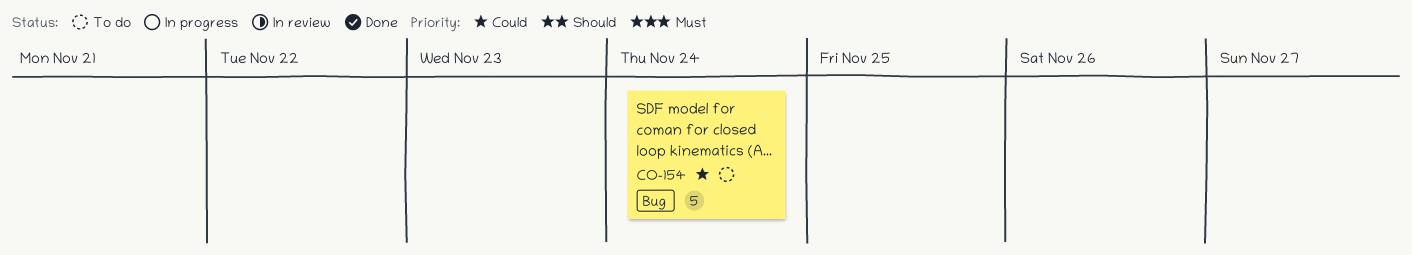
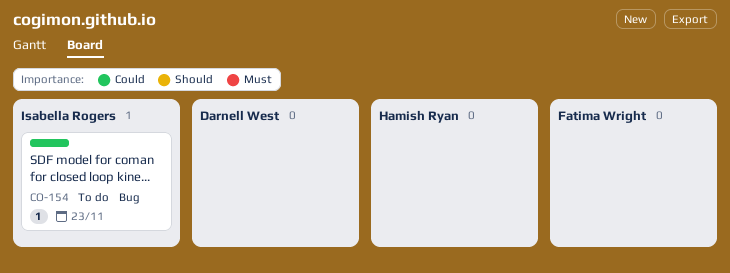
CO-154, estimate: 5 -> 1
CO-154, due: Nov 24 -> Nov 23

